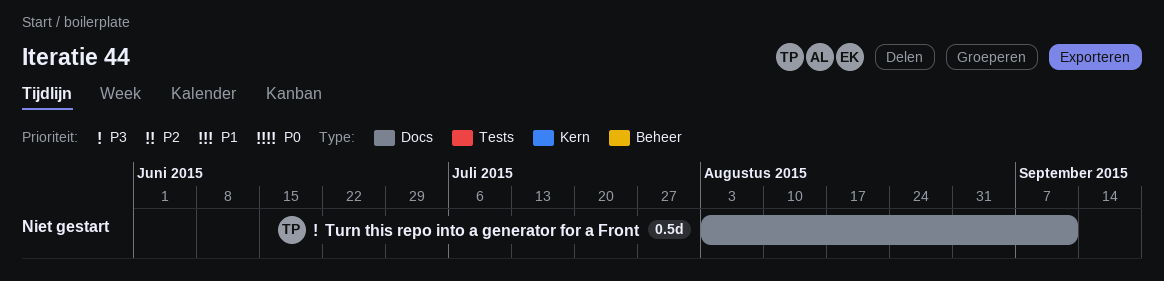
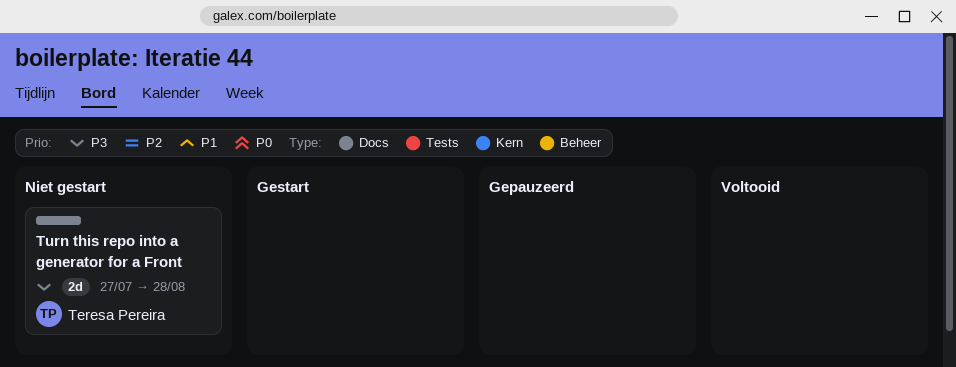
Turn this repo into a generator for a Front, estimate: 0.5d -> 2d
Turn this repo into a generator for a Front, start: Aug 3 -> Jul 27
Turn this repo into a generator for a Front, due: Sep 11 -> Aug 28

